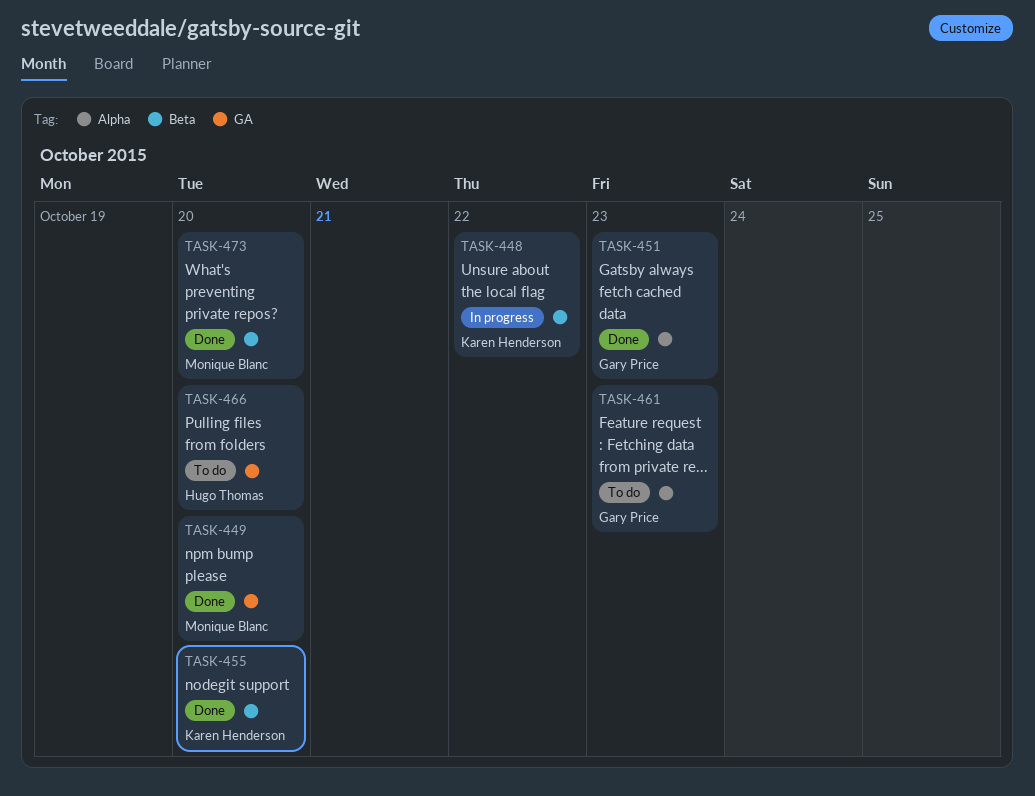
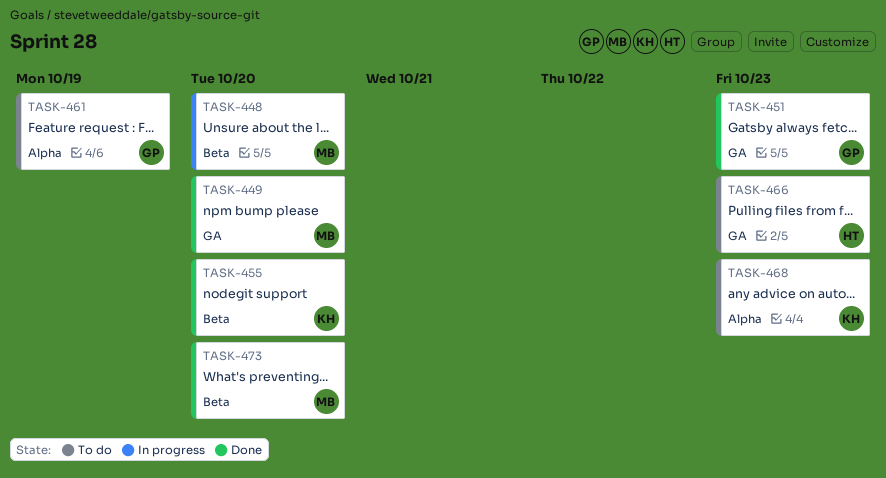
TASK-448, owner: Karen Henderson -> Monique Blanc
TASK-448, due: Oct 22 -> Oct 20
TASK-451, label: Alpha -> GA
TASK-461, due: Oct 23 -> Oct 19
TASK-466, due: Oct 20 -> Oct 23
TASK-468: none -> present

